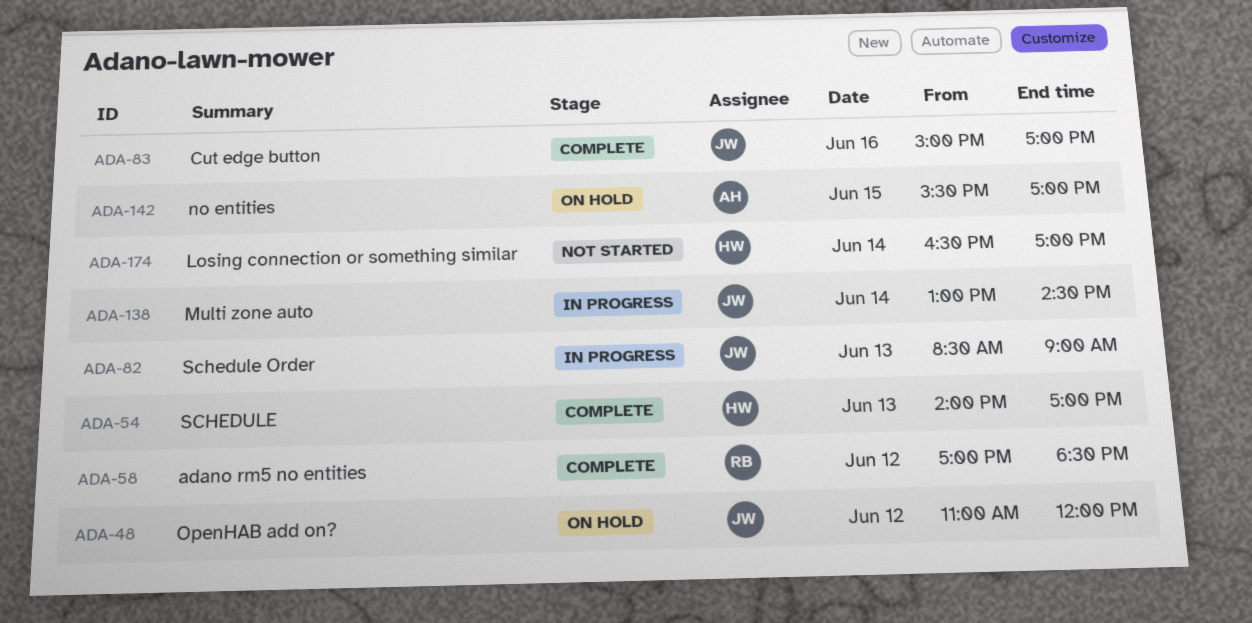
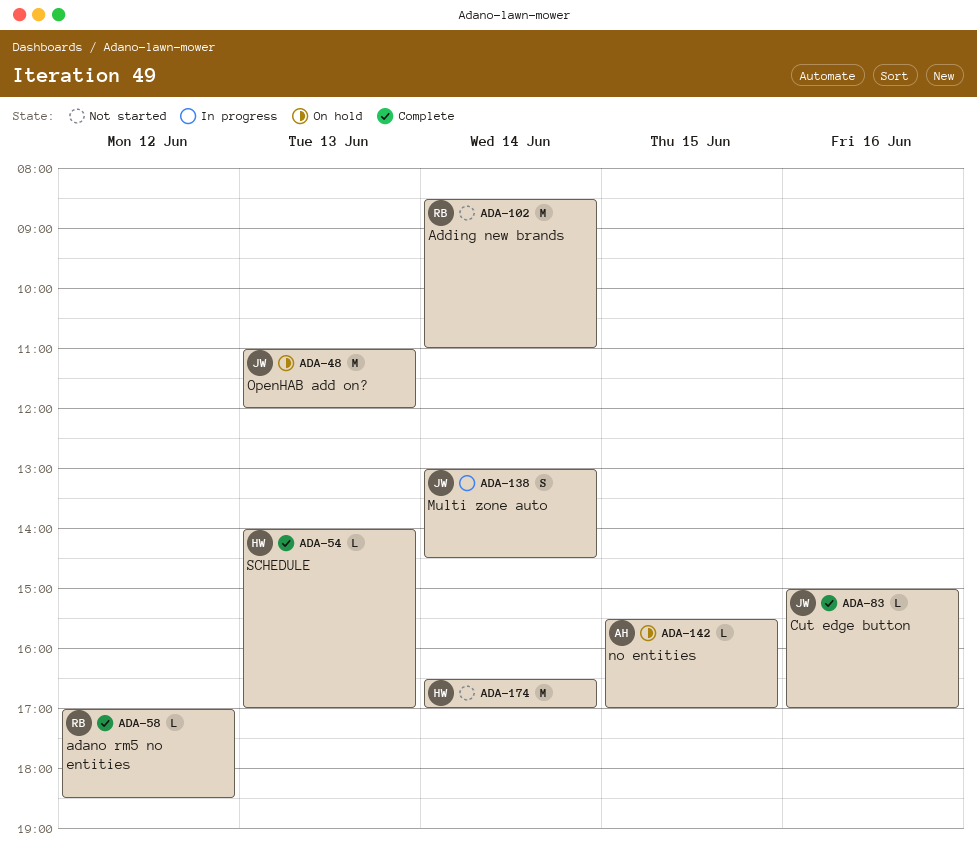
ADA-48, day: Jun 12 -> Jun 13
ADA-82: present -> none
ADA-102: none -> present

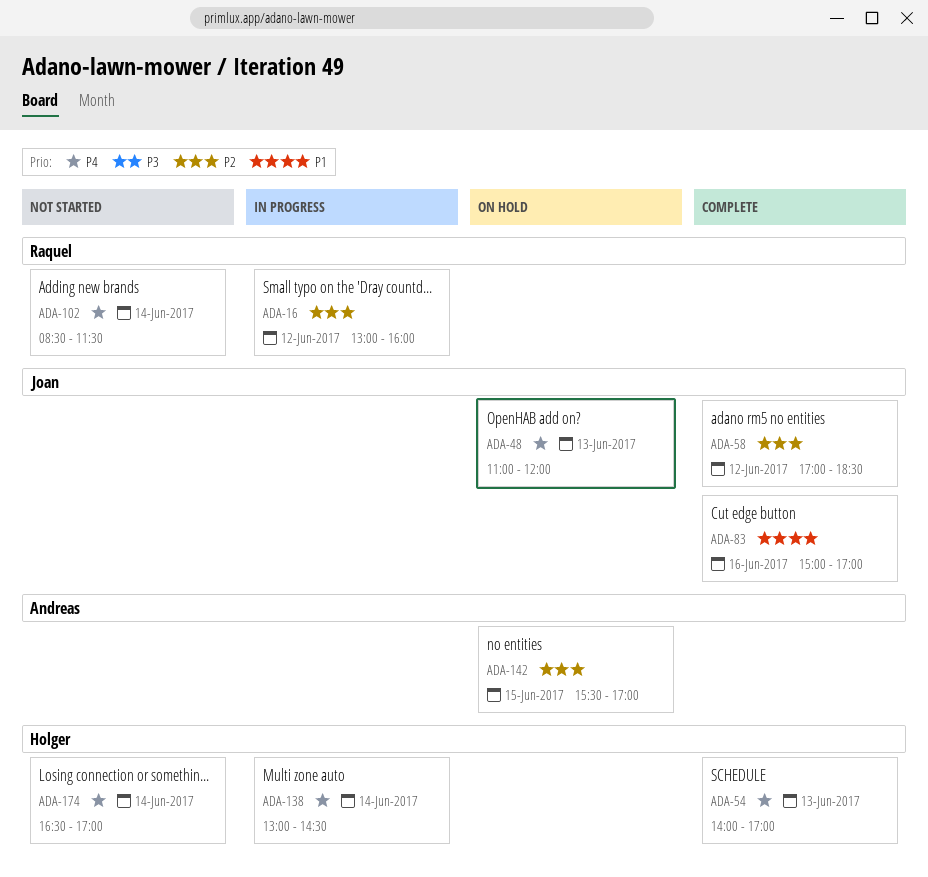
ADA-16: none -> present
ADA-58, owner: Raquel -> Joan
ADA-102, ends: 11:00 -> 11:30
ADA-138, owner: Joan -> Holger

